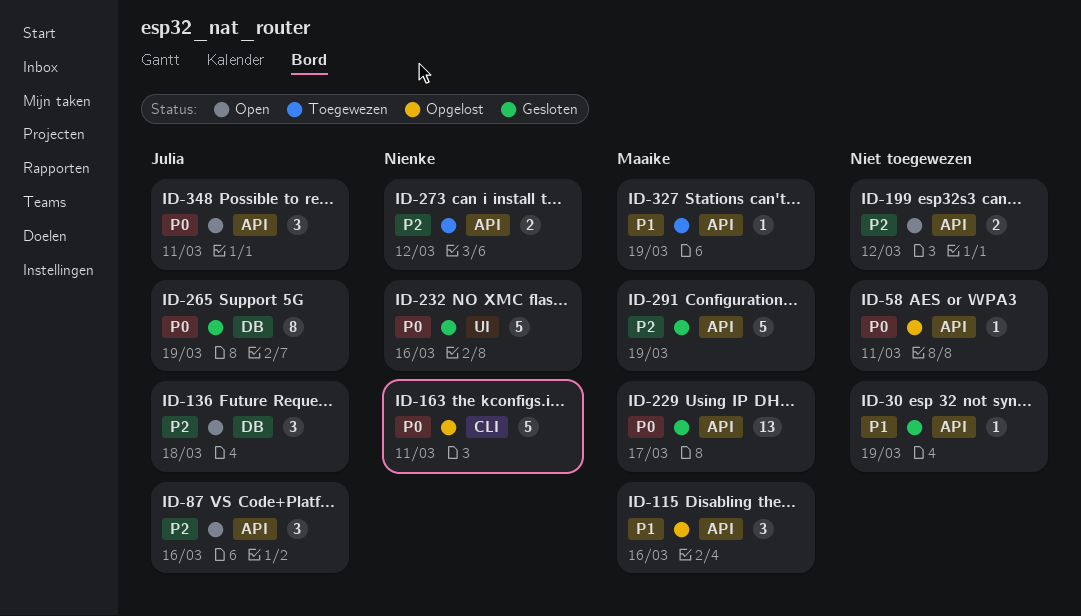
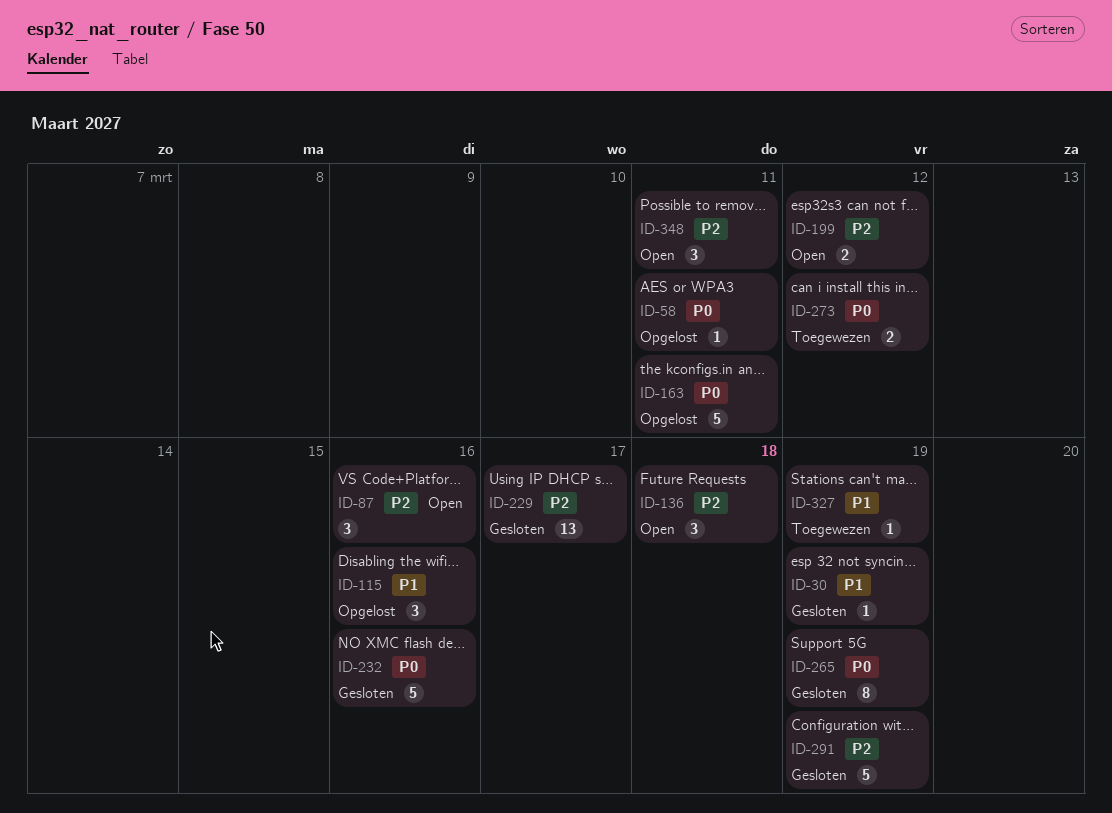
ID-229, priority: P0 -> P2
ID-273, priority: P2 -> P0
ID-348, priority: P0 -> P2

